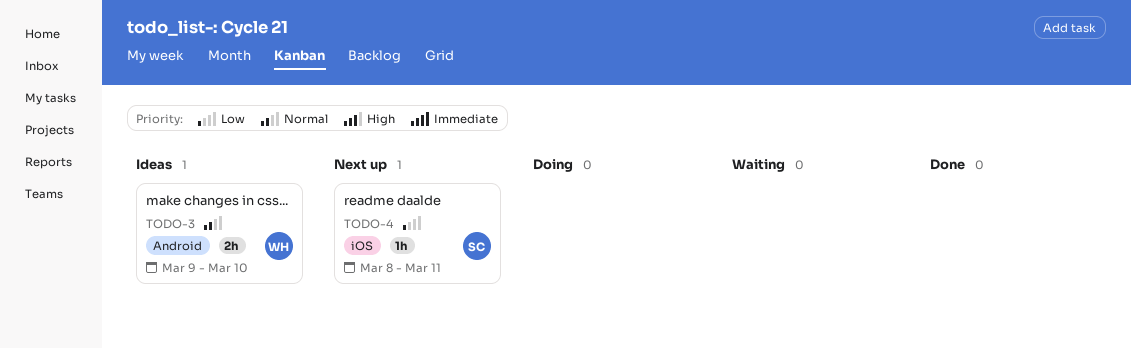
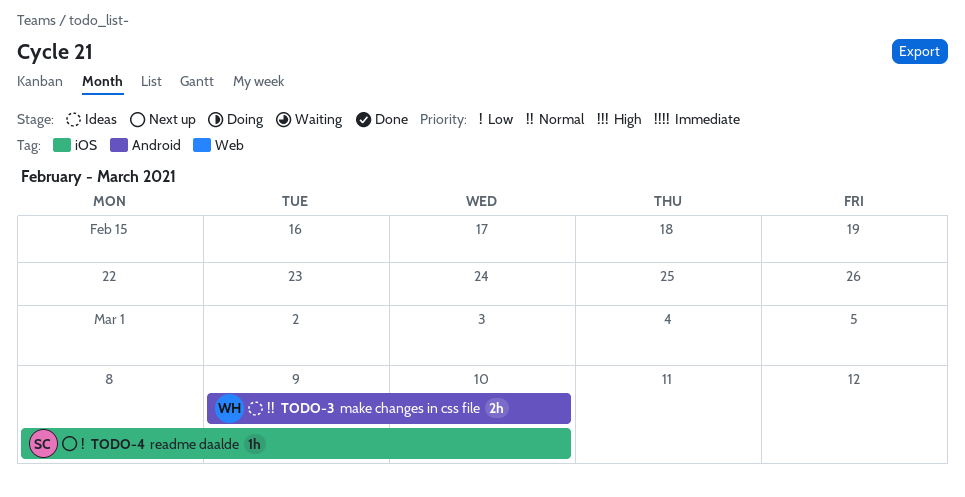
TODO-4, due: Mar 11 -> Mar 10

